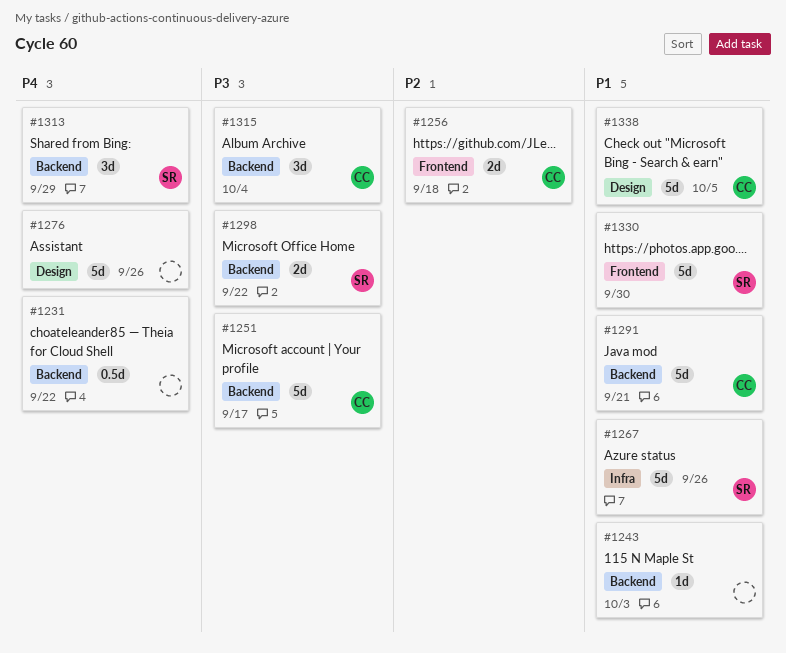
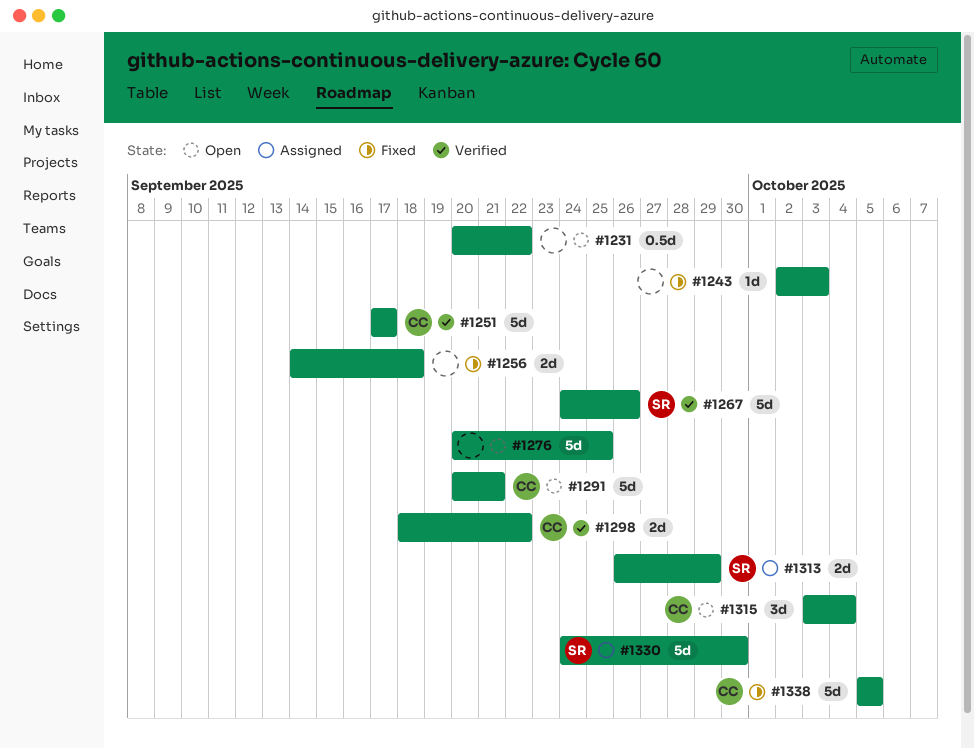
#1256, owner: CC -> none
#1276, due: Sep 26 -> Sep 25
#1298, owner: SR -> CC
#1313, estimate: 3d -> 2d

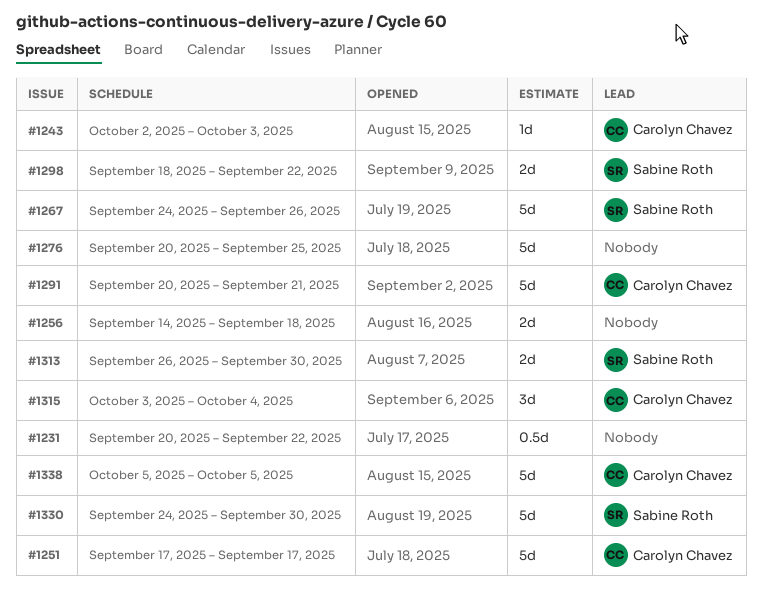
#1243, owner: none -> Carolyn Chavez
#1298, owner: Carolyn Chavez -> Sabine Roth
#1313, due: Sep 29 -> Sep 30

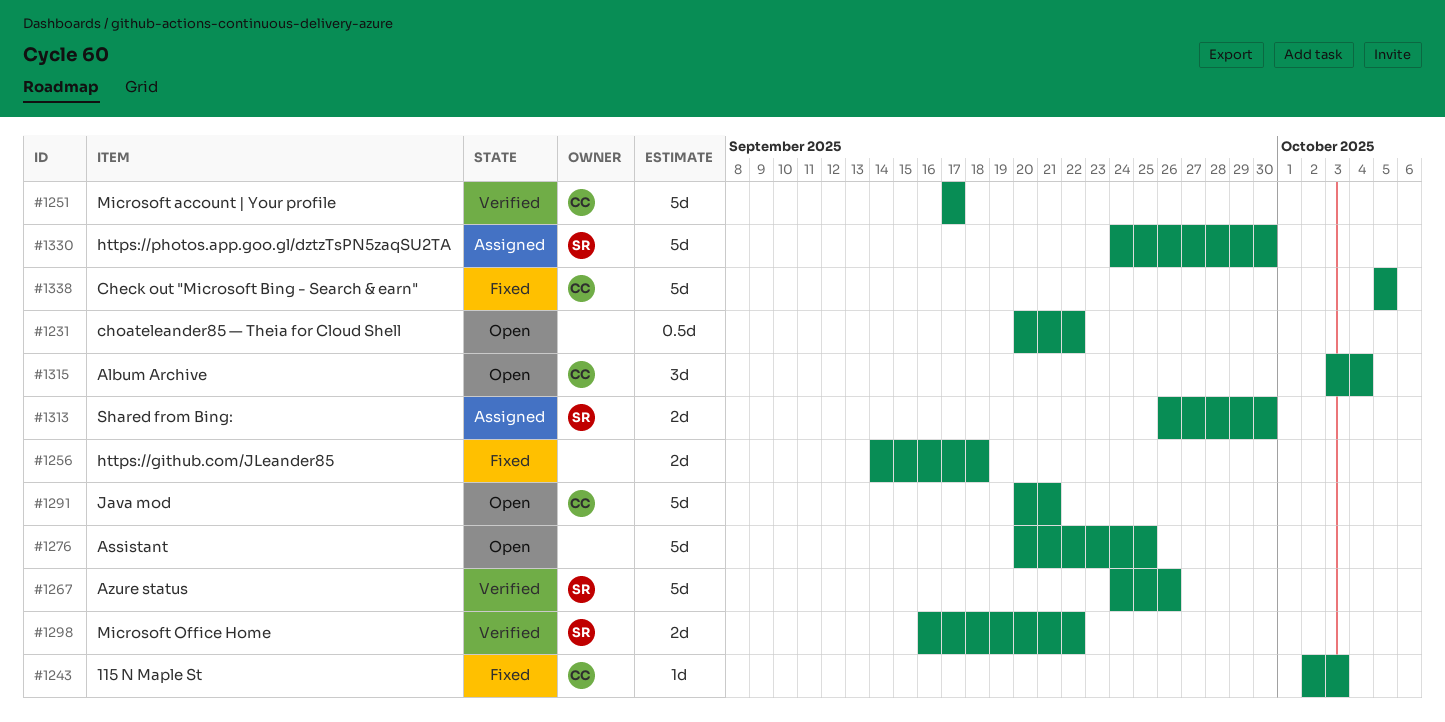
#1298, start: Sep 18 -> Sep 16

